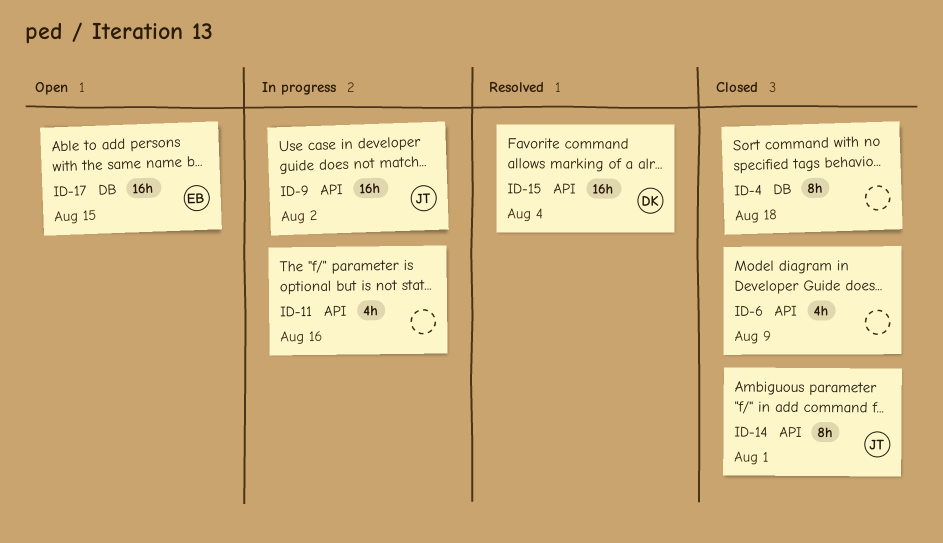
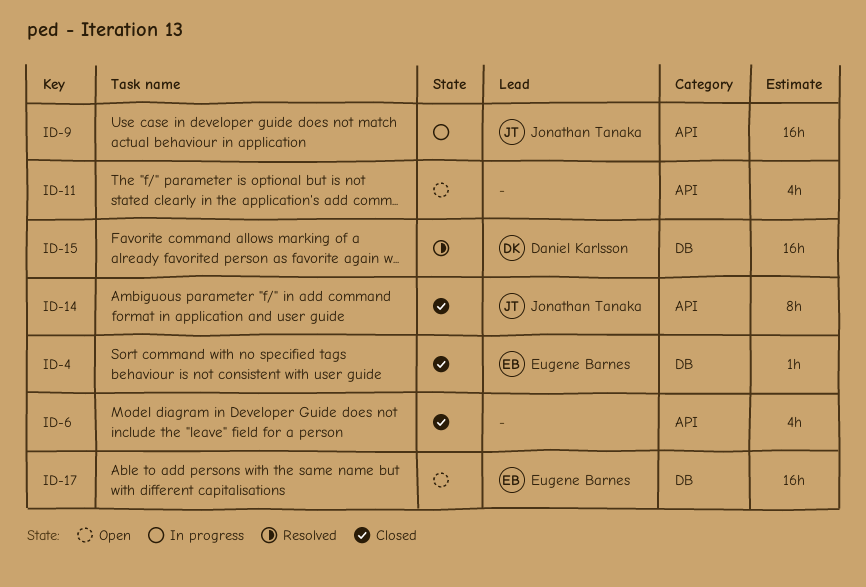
ID-4, owner: none -> Eugene Barnes
ID-4, estimate: 8h -> 1h
ID-11, status: In progress -> Open
ID-15, label: API -> DB

